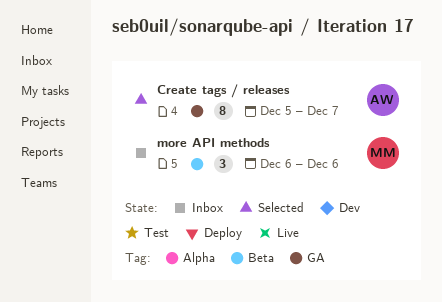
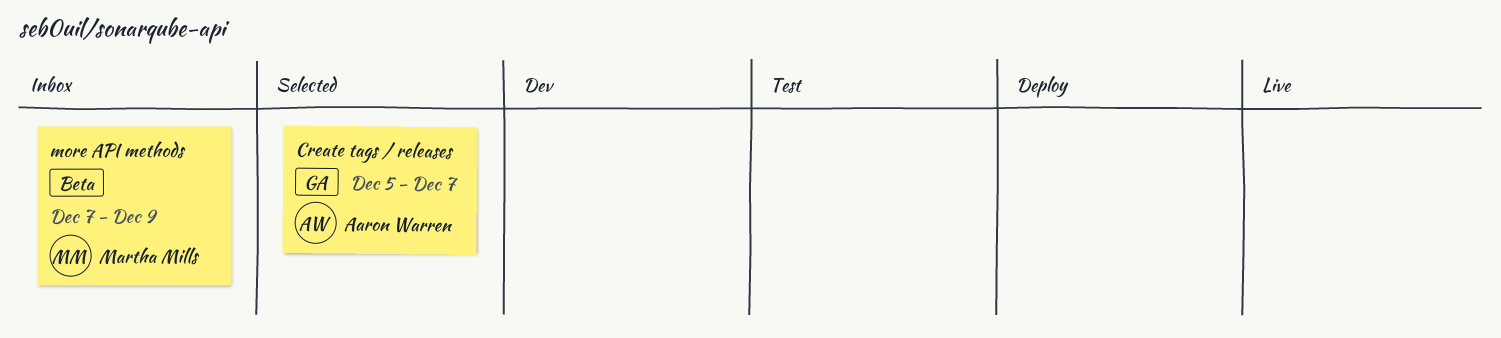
more API methods, start: Dec 6 -> Dec 7
more API methods, due: Dec 6 -> Dec 9

